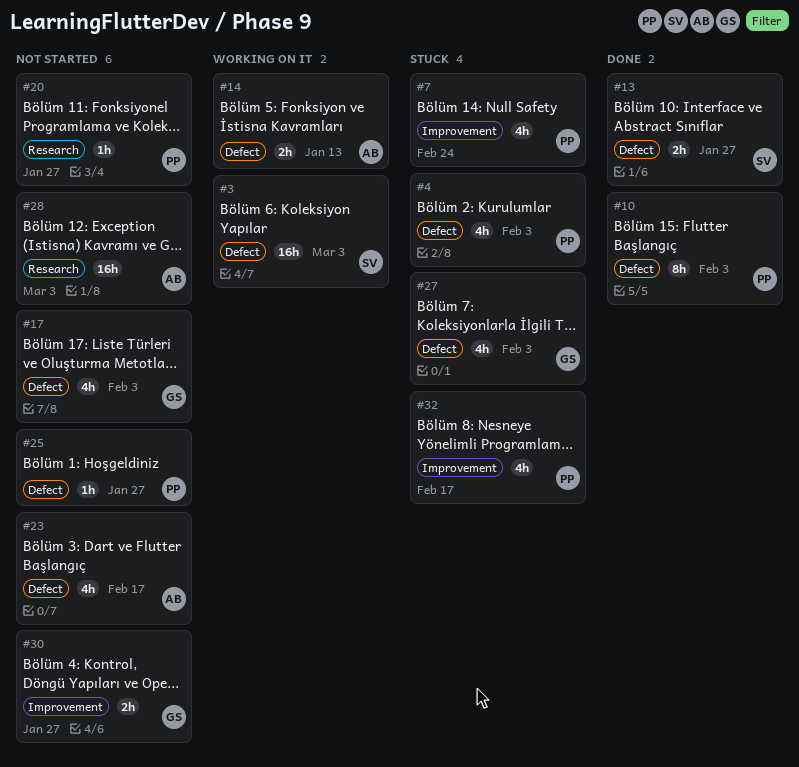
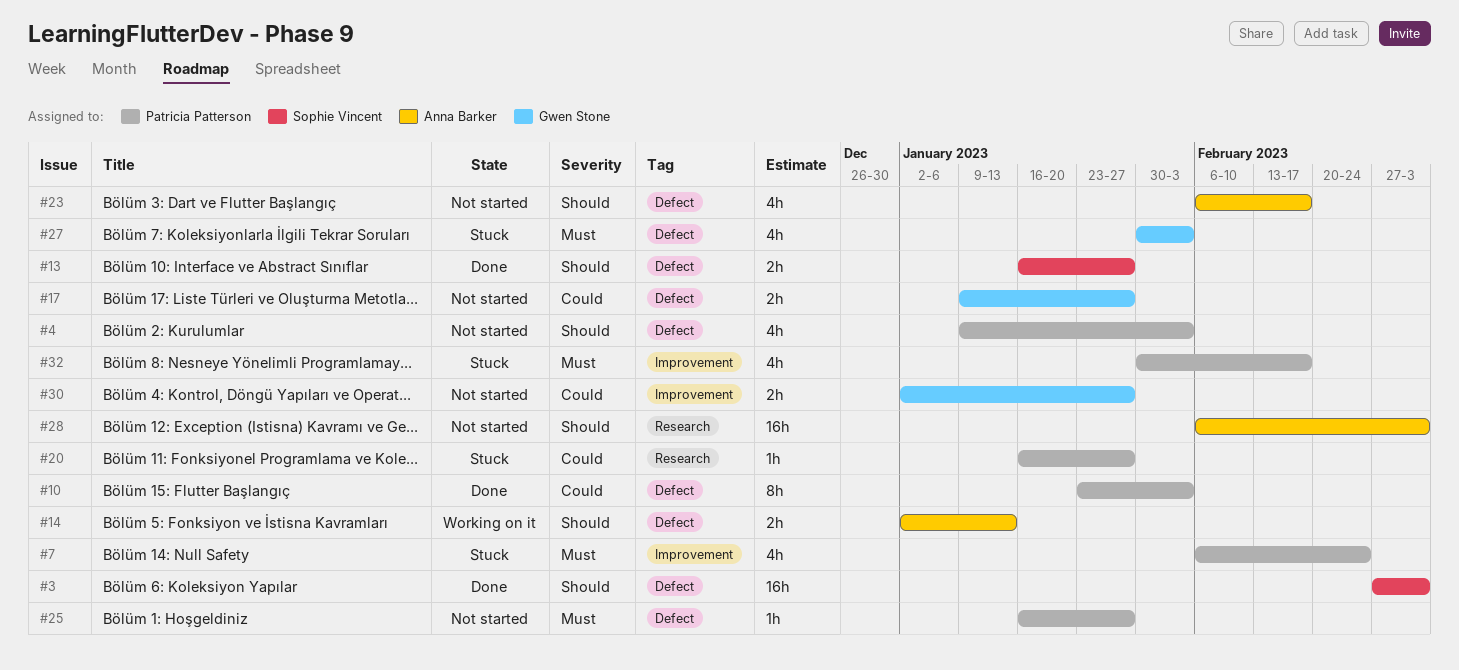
#3, status: Working on it -> Done
#4, status: Stuck -> Not started
#17, estimate: 4h -> 2h
#17, due: Feb 3 -> Jan 27
#20, status: Not started -> Stuck

